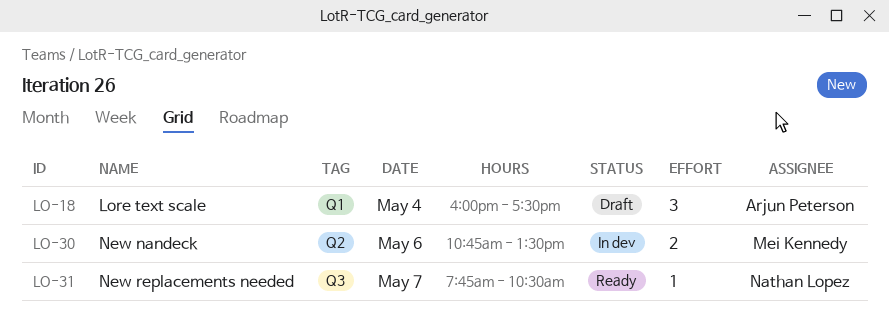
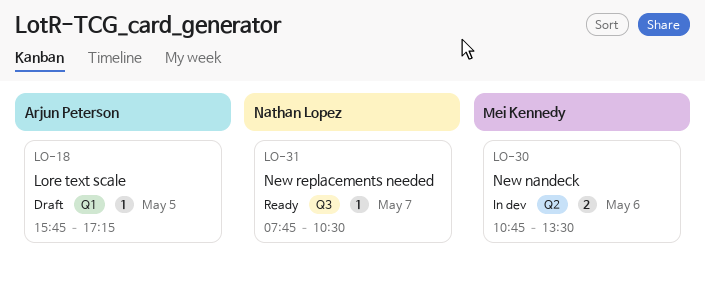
LO-18, estimate: 3 -> 1
LO-18, day: May 4 -> May 5
LO-18, begins: 16:00 -> 15:45
LO-18, ends: 17:30 -> 17:15

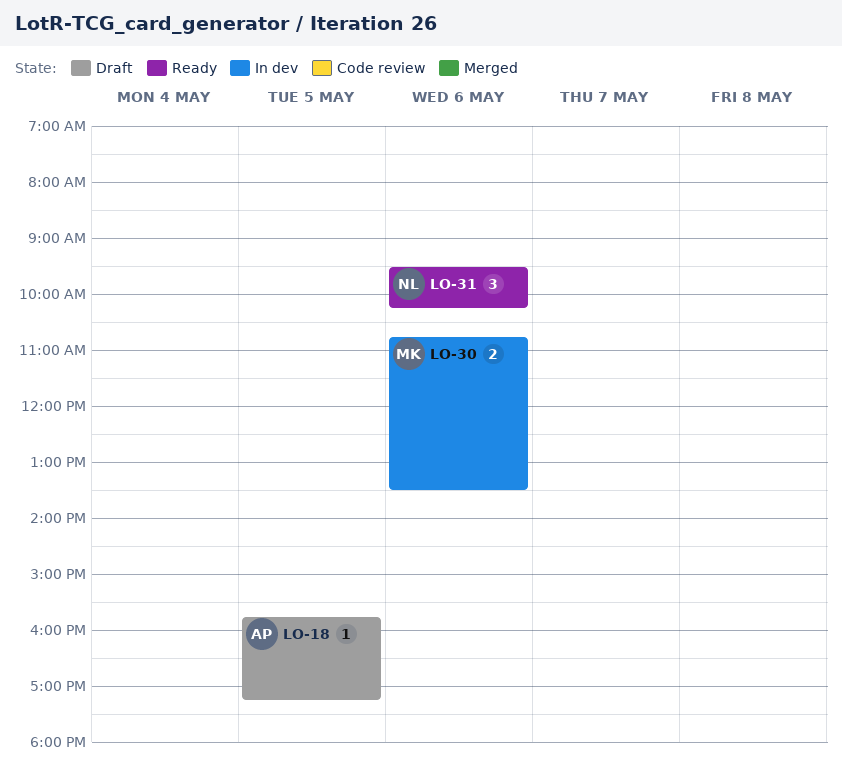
LO-31, estimate: 1 -> 3
LO-31, day: May 7 -> May 6
LO-31, begins: 07:45 -> 09:30
LO-31, ends: 10:30 -> 10:15

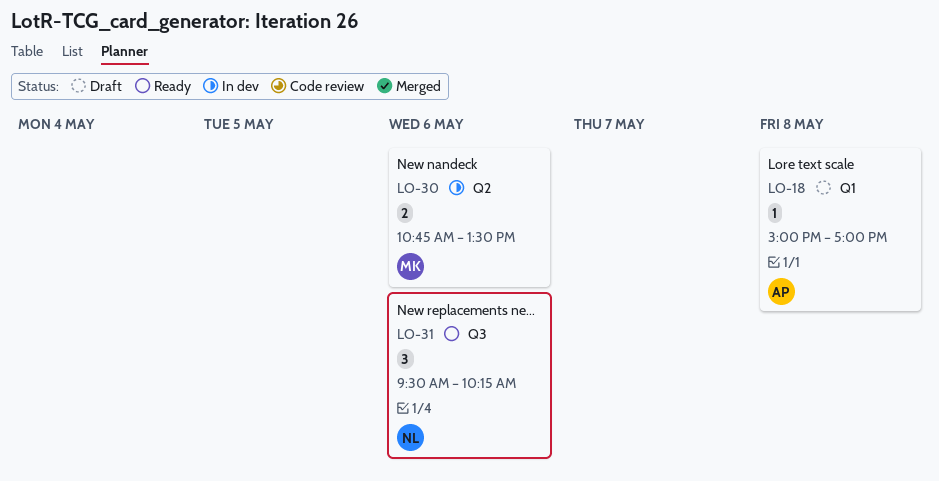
LO-18, day: May 5 -> May 8
LO-18, begins: 15:45 -> 15:00
LO-18, ends: 17:15 -> 17:00

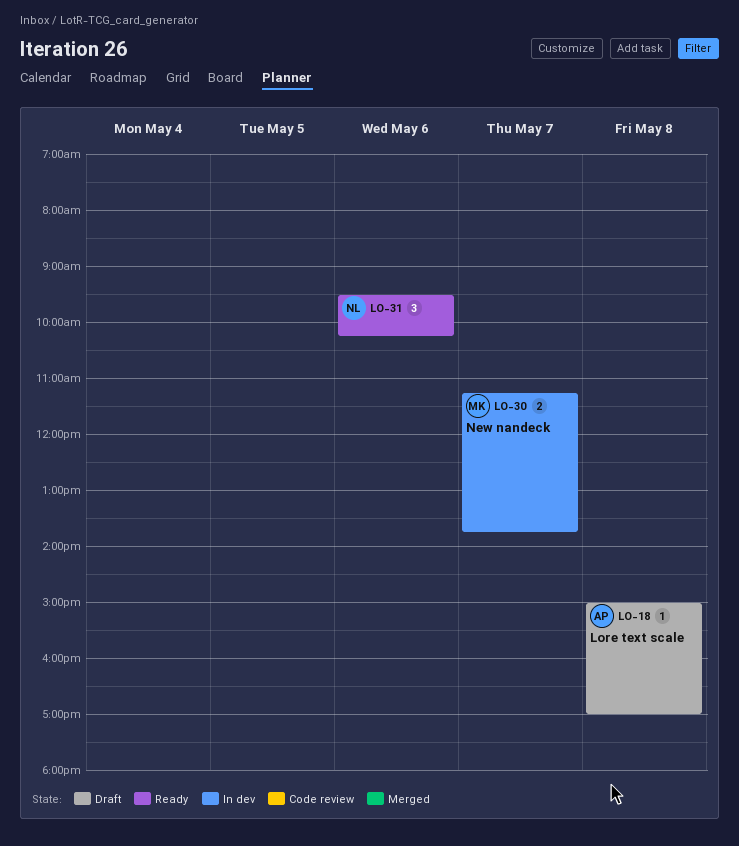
LO-30, day: May 6 -> May 7
LO-30, begins: 10:45 -> 11:15
LO-30, ends: 13:30 -> 13:45

